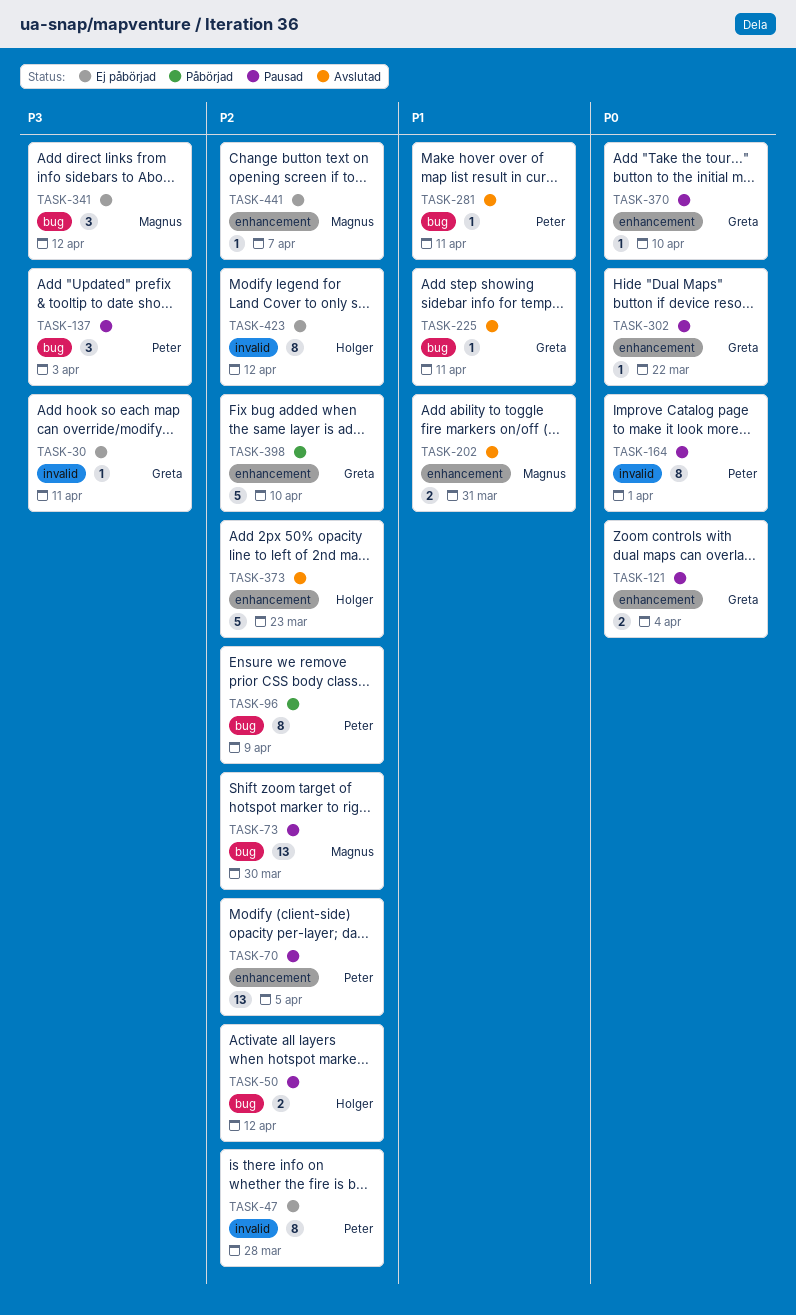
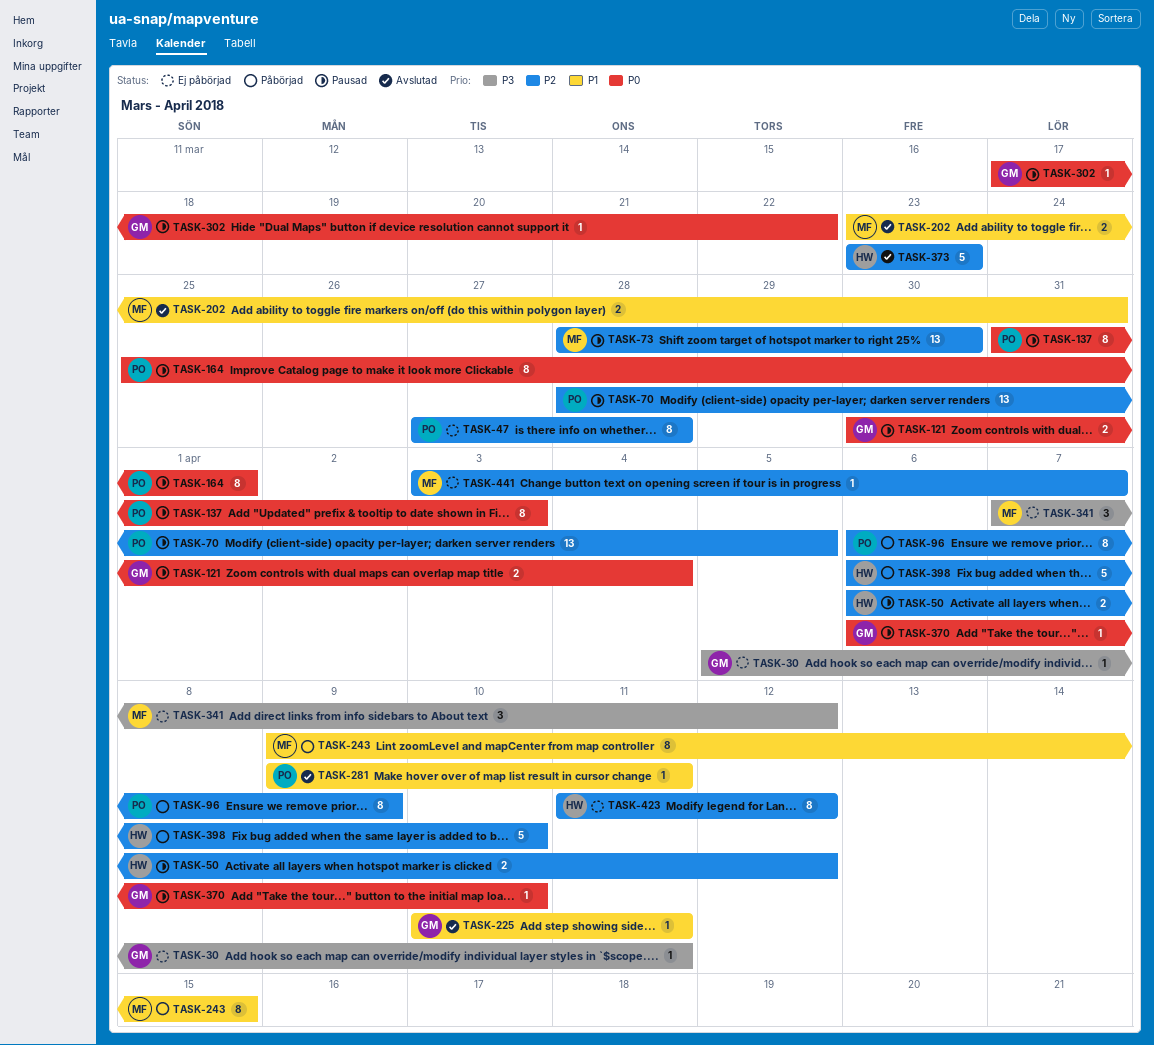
TASK-137, priority: P3 -> P0
TASK-137, estimate: 3 -> 8
TASK-243: none -> present
TASK-398, owner: Greta -> Holger

